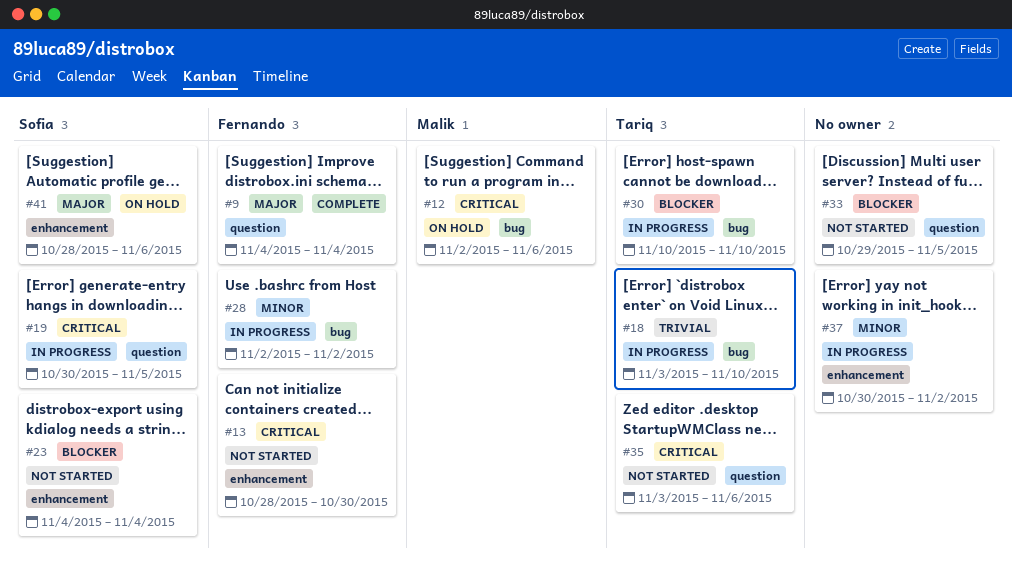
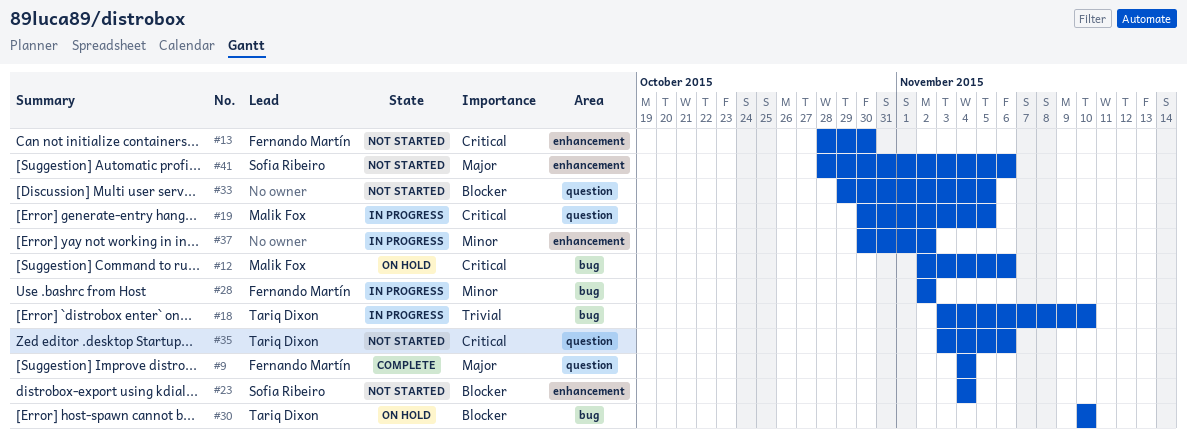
#19, owner: Sofia Ribeiro -> Malik Fox
#30, status: In progress -> On hold
#41, status: On hold -> Not started

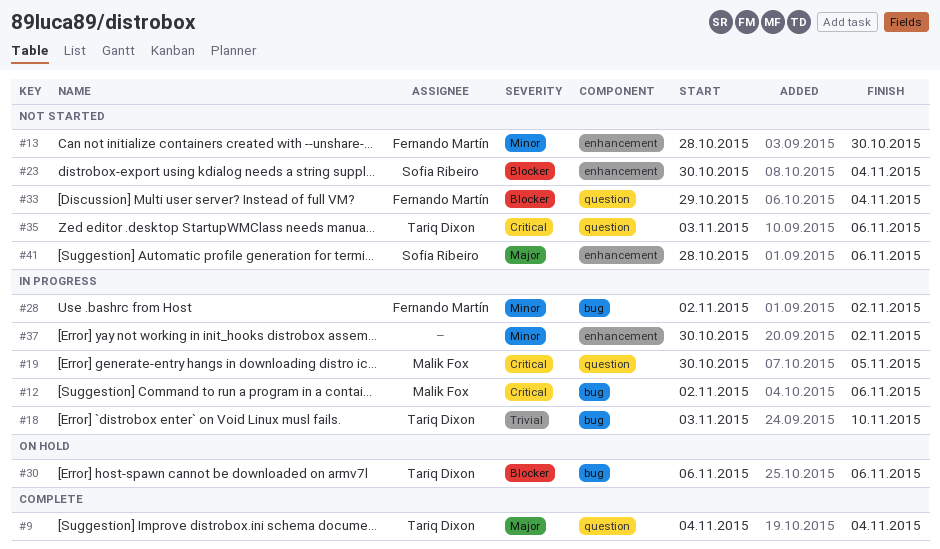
#9, owner: Fernando Martín -> Tariq Dixon
#12, status: On hold -> In progress
#13, priority: Critical -> Minor
#23, start: Nov 4 -> Oct 30
#30, start: Nov 10 -> Nov 6
#30, due: Nov 10 -> Nov 6
#33, owner: none -> Fernando Martín
#33, due: Nov 5 -> Nov 4

